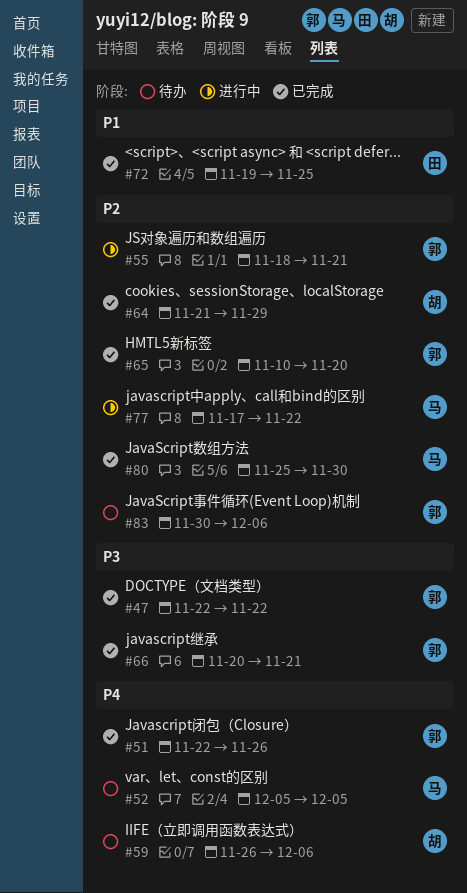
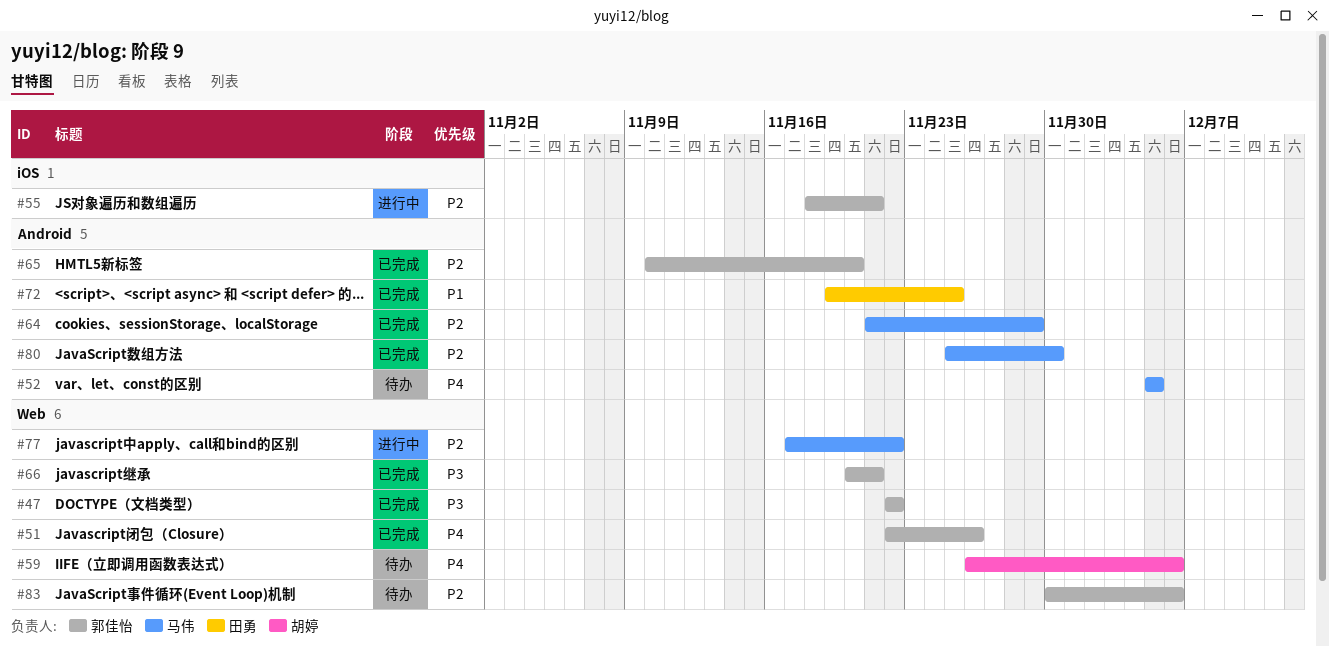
#64, owner: 胡婷 -> 马伟

